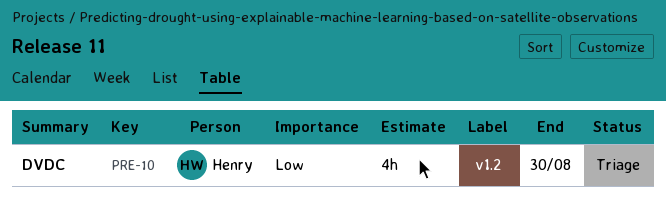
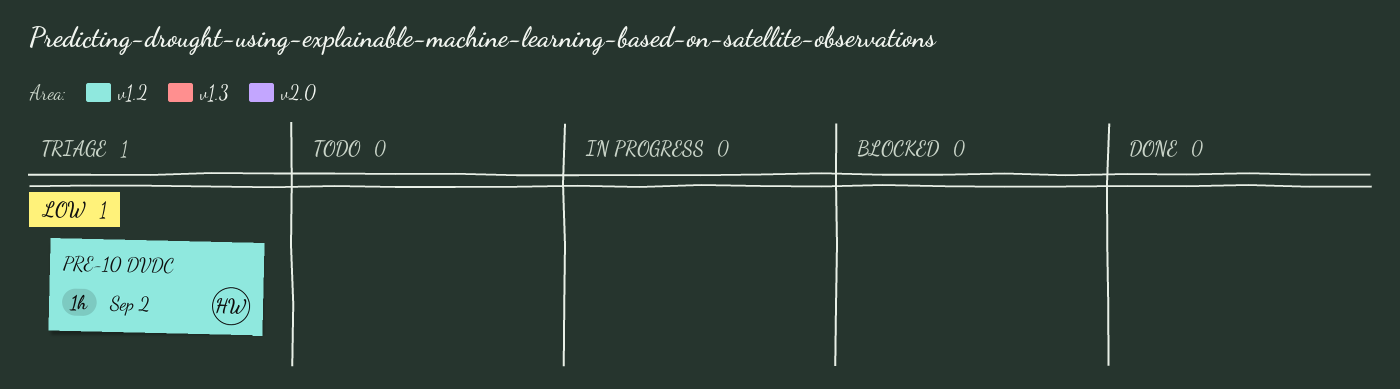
PRE-10, estimate: 4h -> 1h
PRE-10, due: Aug 30 -> Sep 2

